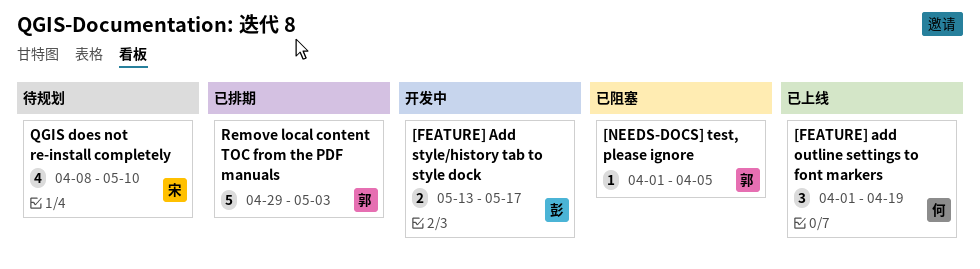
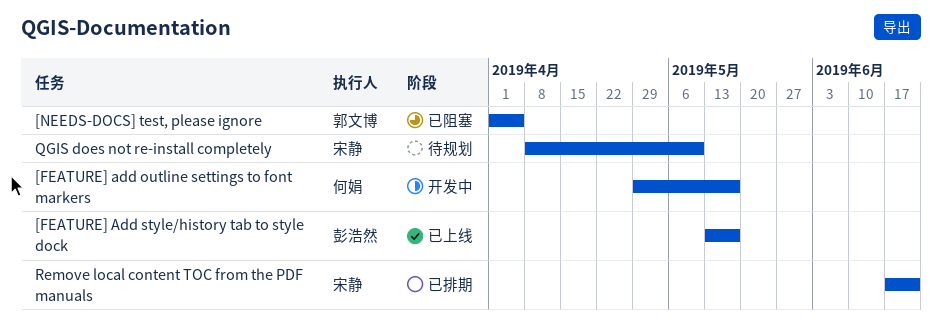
[FEATURE] add outline settings to font markers, status: 已上线 -> 开发中
[FEATURE] add outline settings to font markers, start: Apr 1 -> Apr 29
[FEATURE] add outline settings to font markers, due: Apr 19 -> May 17
[FEATURE] Add style/history tab to style dock, status: 开发中 -> 已上线
Remove local content TOC from the PDF manuals, owner: 郭文博 -> 宋静
Remove local content TOC from the PDF manuals, start: Apr 29 -> Jun 17
Remove local content TOC from the PDF manuals, due: May 3 -> Jun 21

